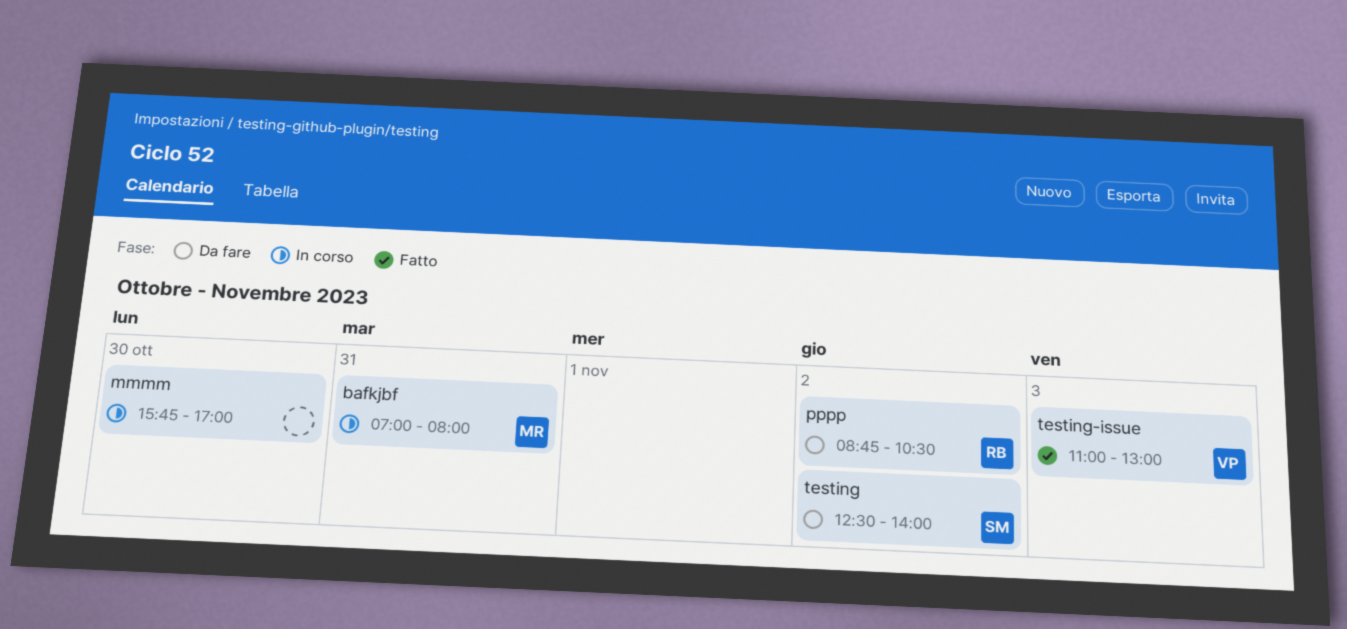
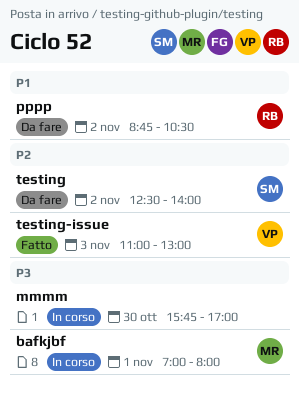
bafkjbf, day: Oct 31 -> Nov 1

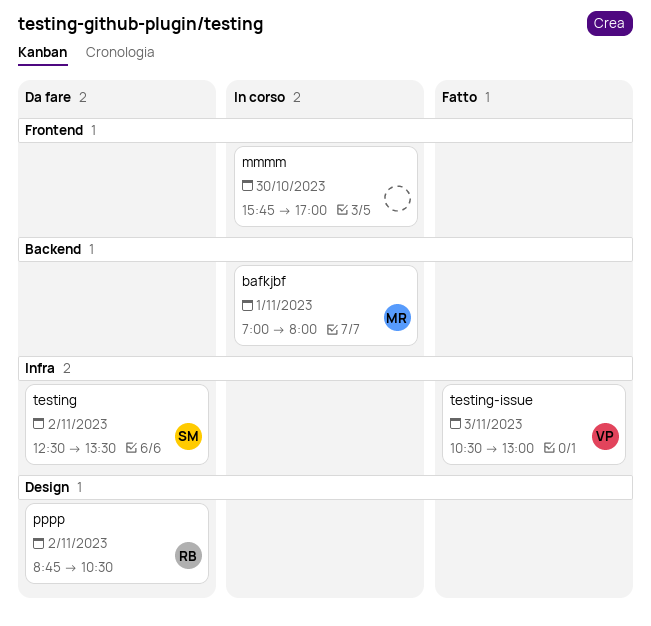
testing, ends: 14:00 -> 13:30
testing-issue, begins: 11:00 -> 10:30

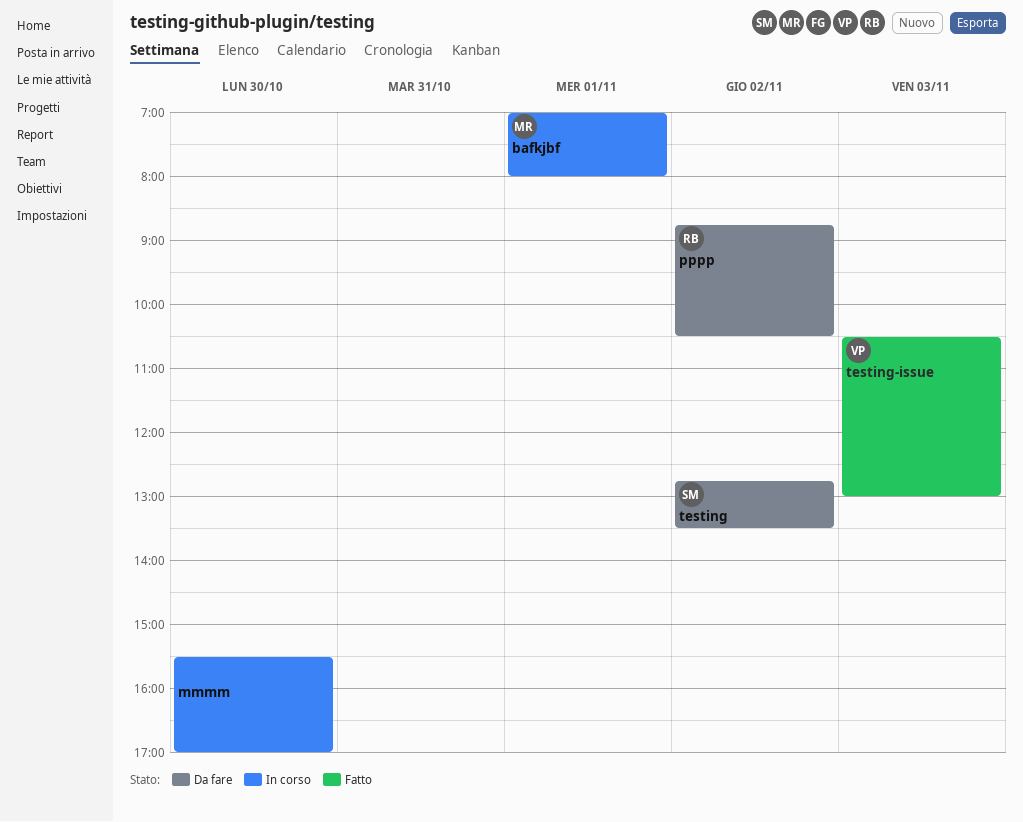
mmmm, begins: 15:45 -> 15:30
testing, begins: 12:30 -> 12:45

